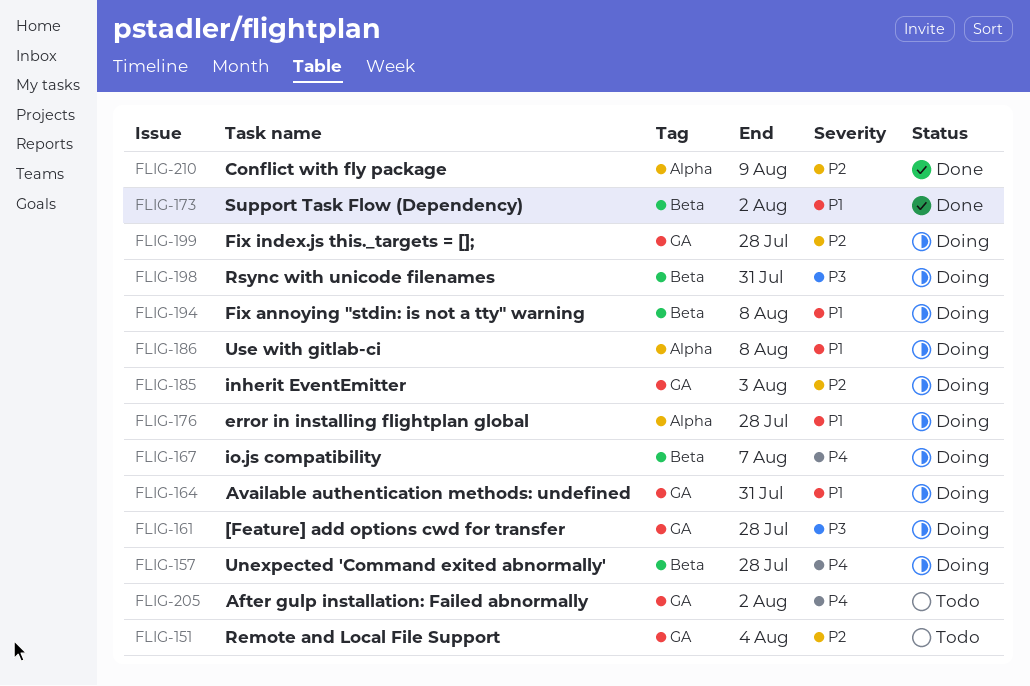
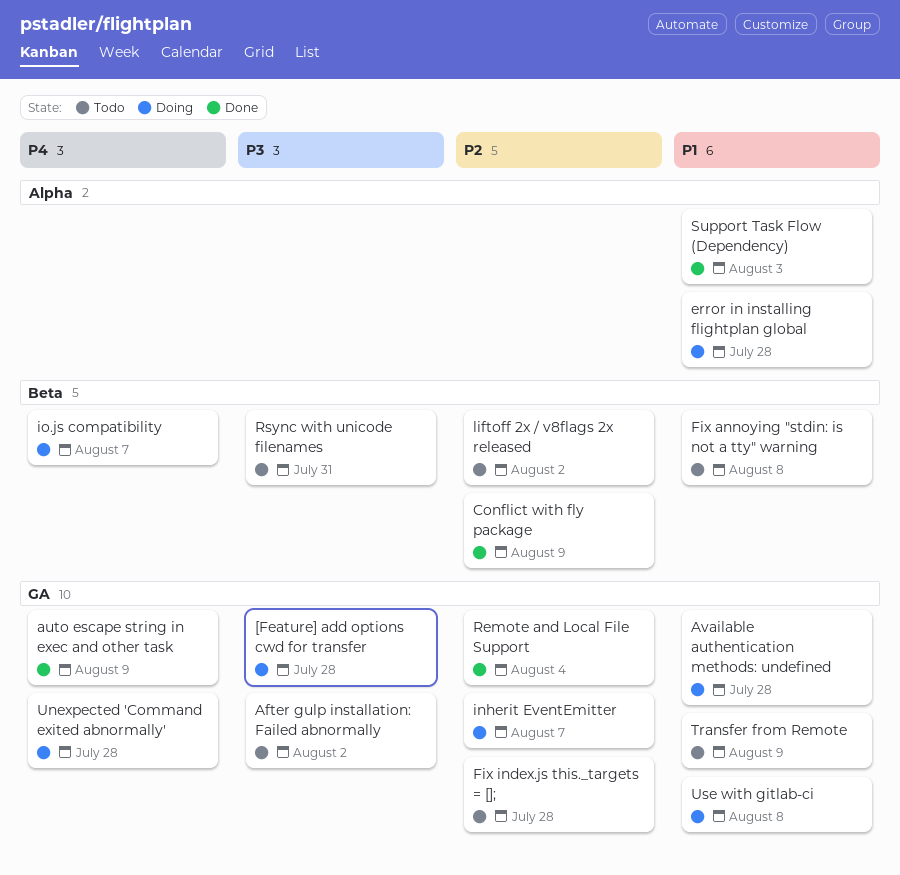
After gulp installation: Failed abnormally, priority: P4 -> P3
auto escape string in exec and other task: none -> present
Available authentication methods: undefined, due: Jul 31 -> Jul 28
Conflict with fly package, label: Alpha -> Beta
Fix annoying "stdin: is not a tty" warning, status: Doing -> Todo
Fix index.js this._targets = [];, status: Doing -> Todo
inherit EventEmitter, due: Aug 3 -> Aug 7
liftoff 2x / v8flags 2x released: none -> present
Remote and Local File Support, status: Todo -> Done
Rsync with unicode filenames, status: Doing -> Todo
Support Task Flow (Dependency), label: Beta -> Alpha
Support Task Flow (Dependency), due: Aug 2 -> Aug 3
Transfer from Remote: none -> present
Unexpected 'Command exited abnormally', label: Beta -> GA
Use with gitlab-ci, label: Alpha -> GA

